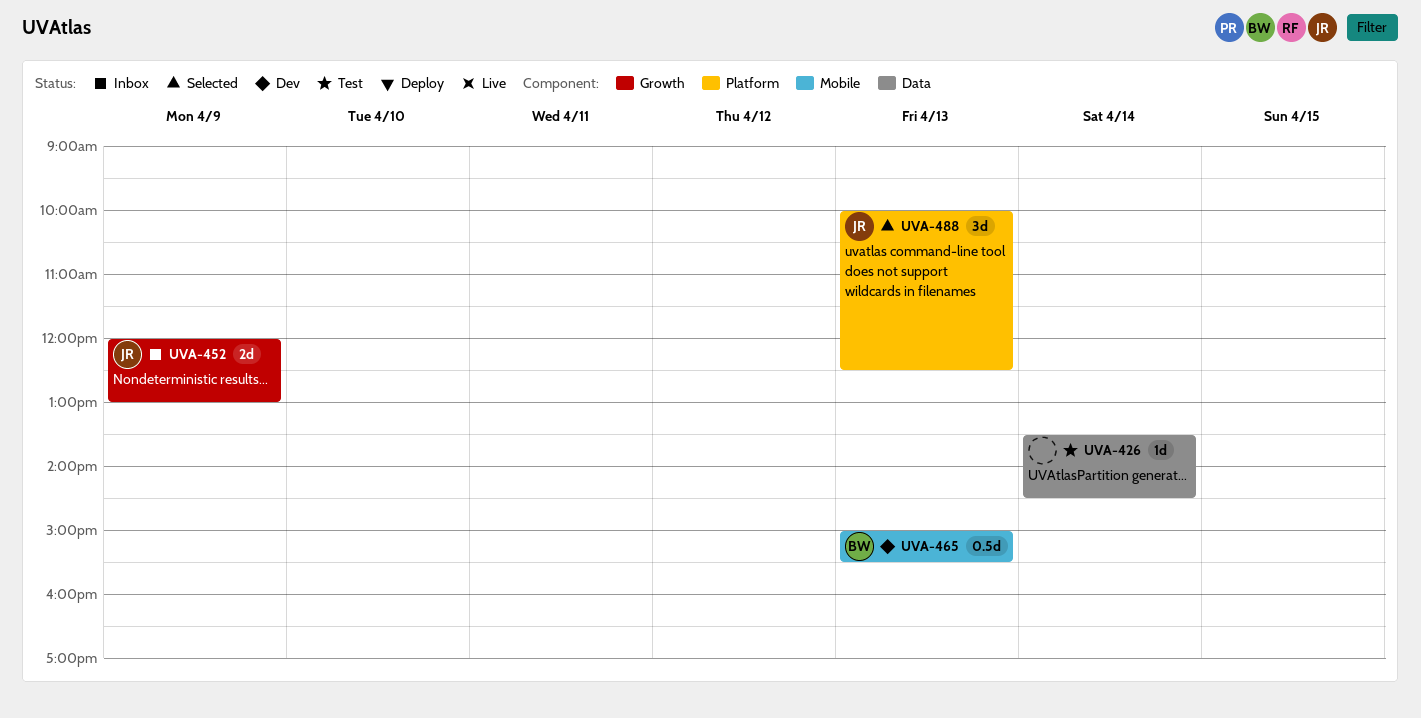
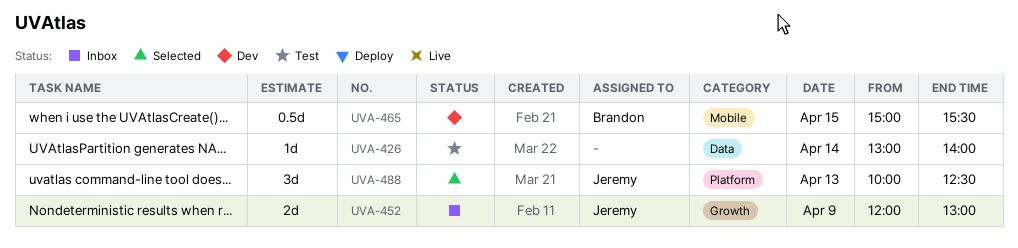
UVA-426, begins: 13:30 -> 13:00
UVA-426, ends: 14:30 -> 14:00
UVA-465, day: Apr 13 -> Apr 15

